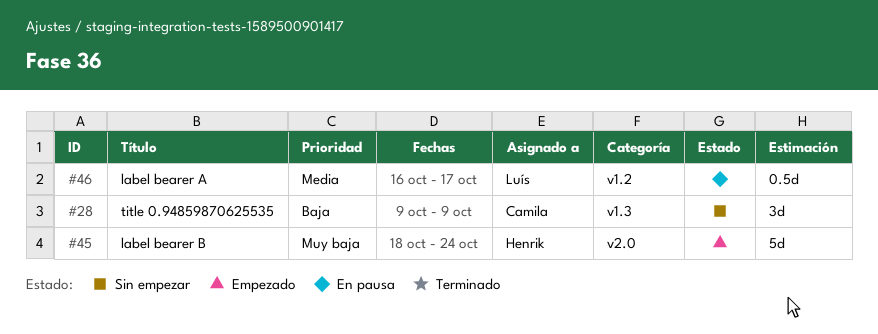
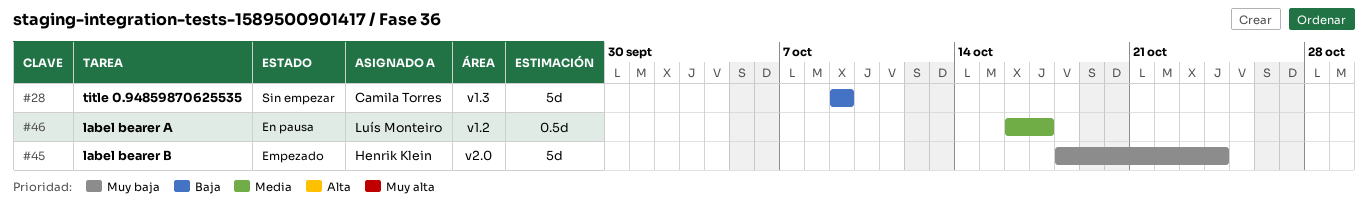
#28, estimate: 3d -> 5d

